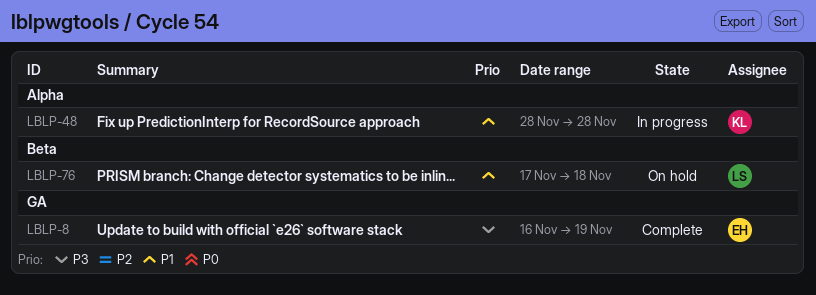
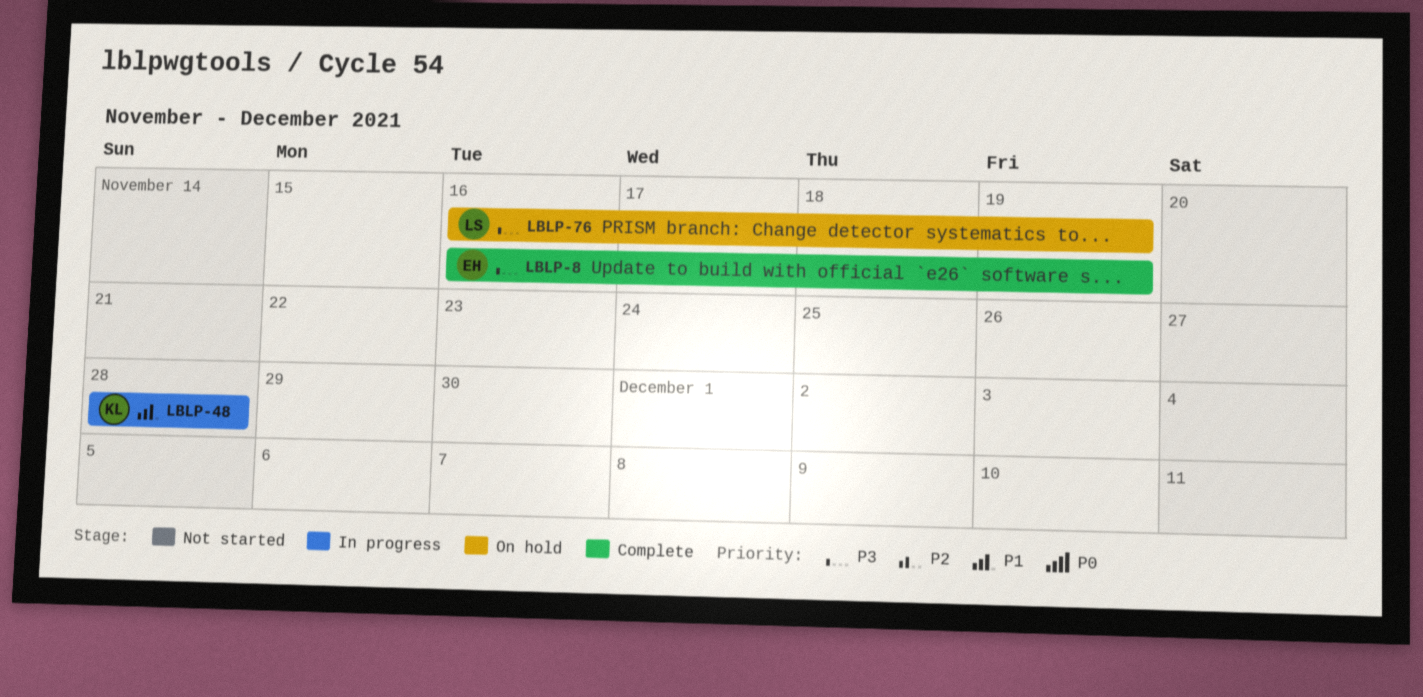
LBLP-76, priority: P1 -> P3
LBLP-76, start: Nov 17 -> Nov 16
LBLP-76, due: Nov 18 -> Nov 19

